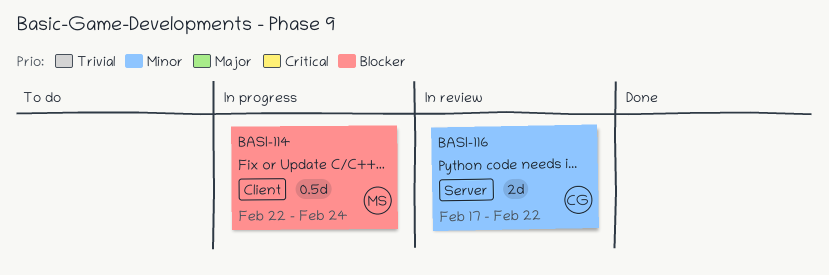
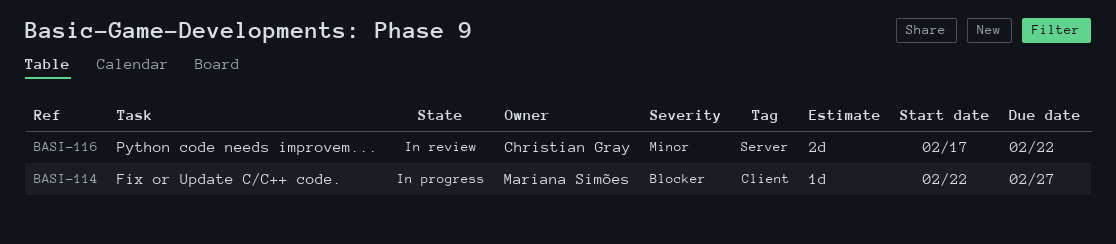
BASI-114, estimate: 0.5d -> 1d
BASI-114, due: Feb 24 -> Feb 27

